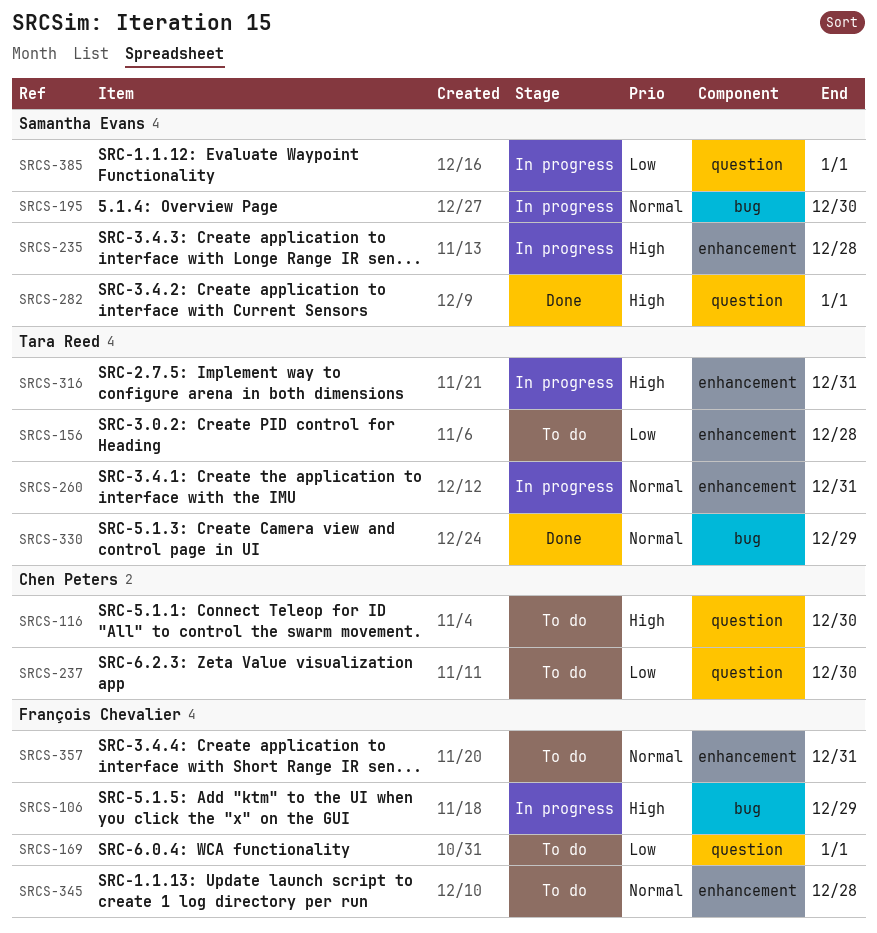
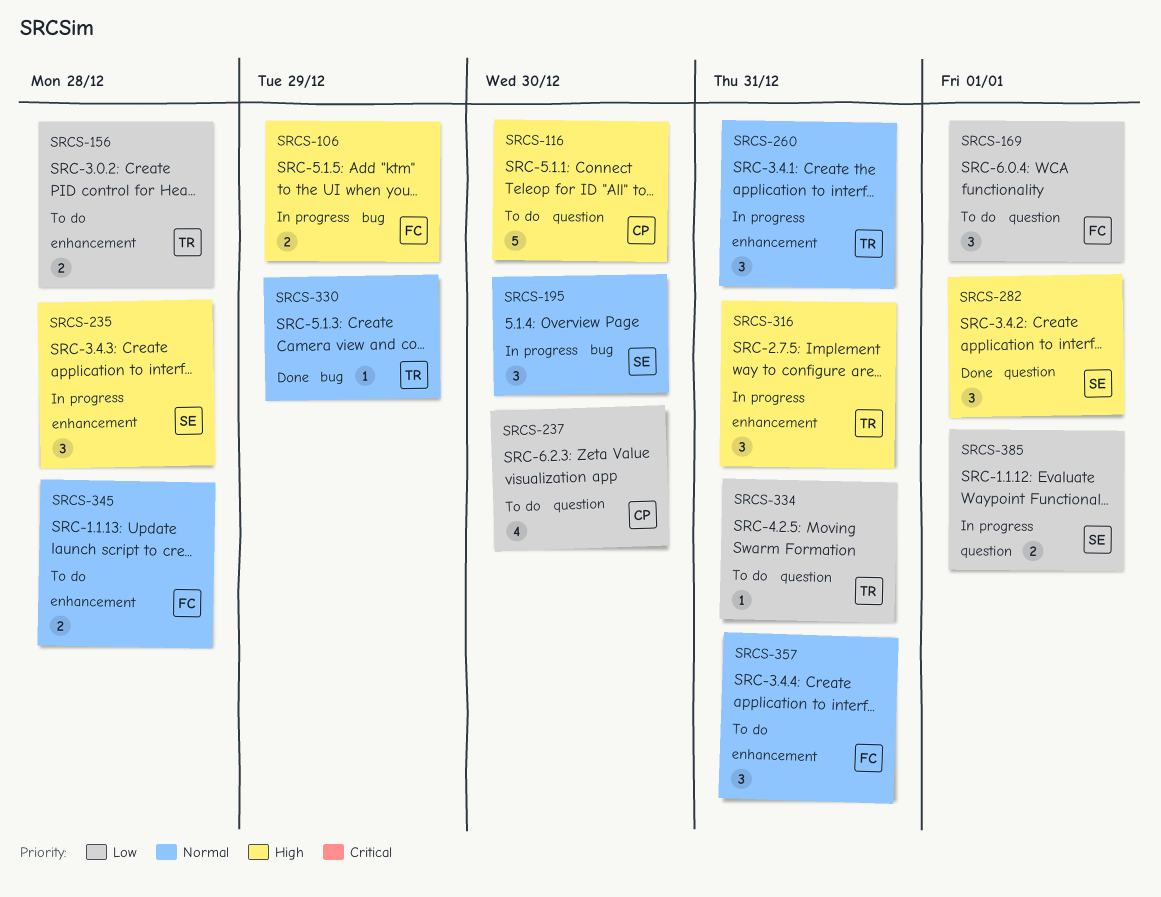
SRCS-334: none -> present

